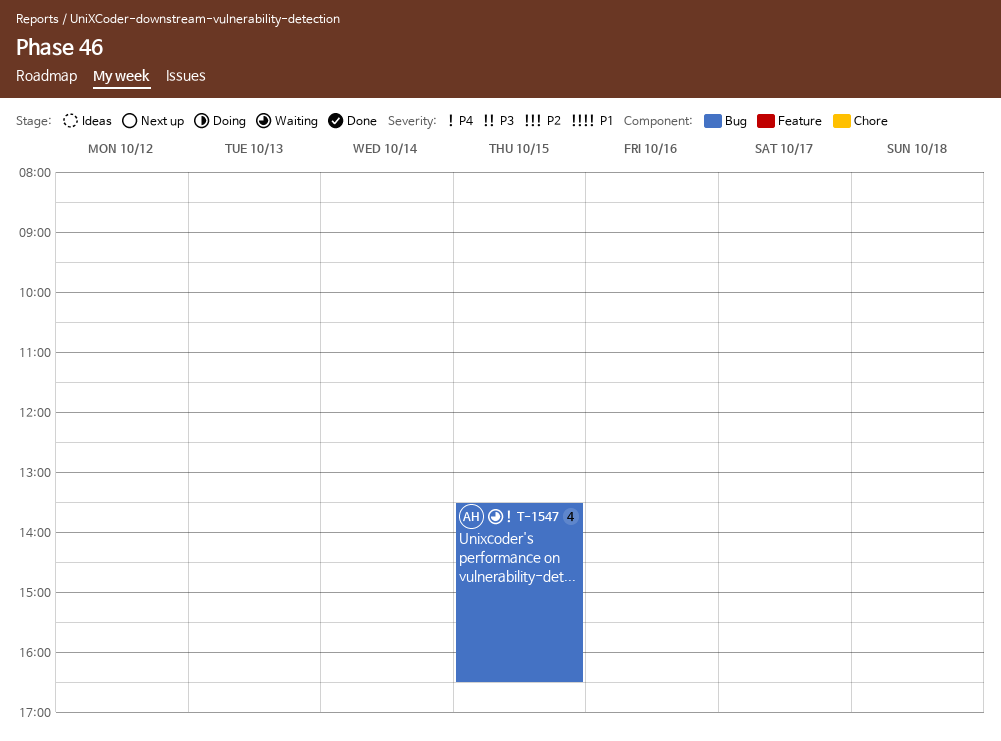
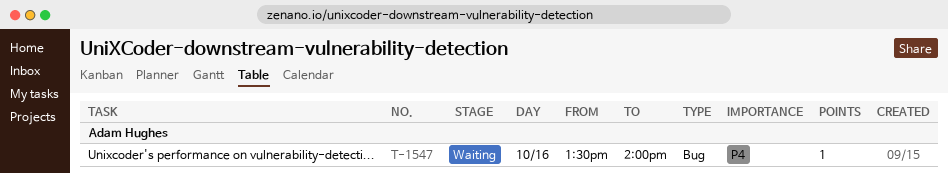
T-1547, estimate: 4 -> 1
T-1547, day: Oct 15 -> Oct 16
T-1547, ends: 16:30 -> 14:00

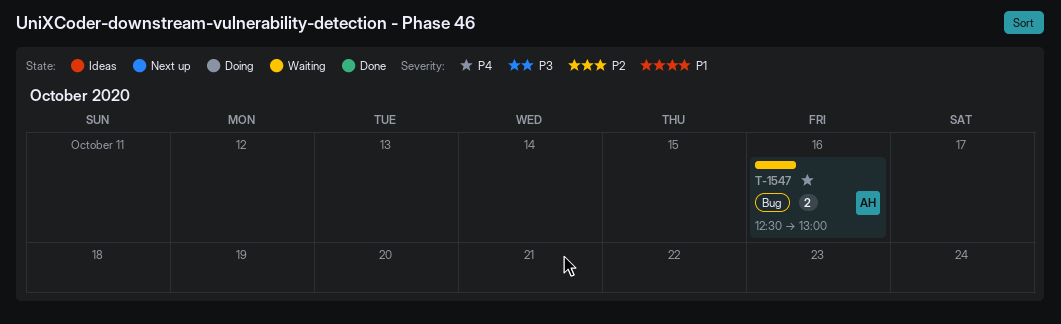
T-1547, estimate: 1 -> 2
T-1547, begins: 13:30 -> 12:30
T-1547, ends: 14:00 -> 13:00

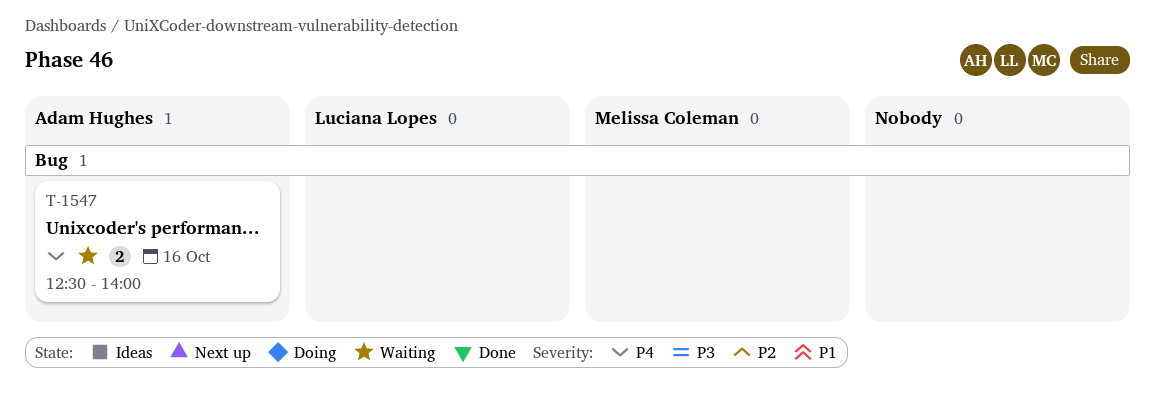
T-1547, ends: 13:00 -> 14:00

